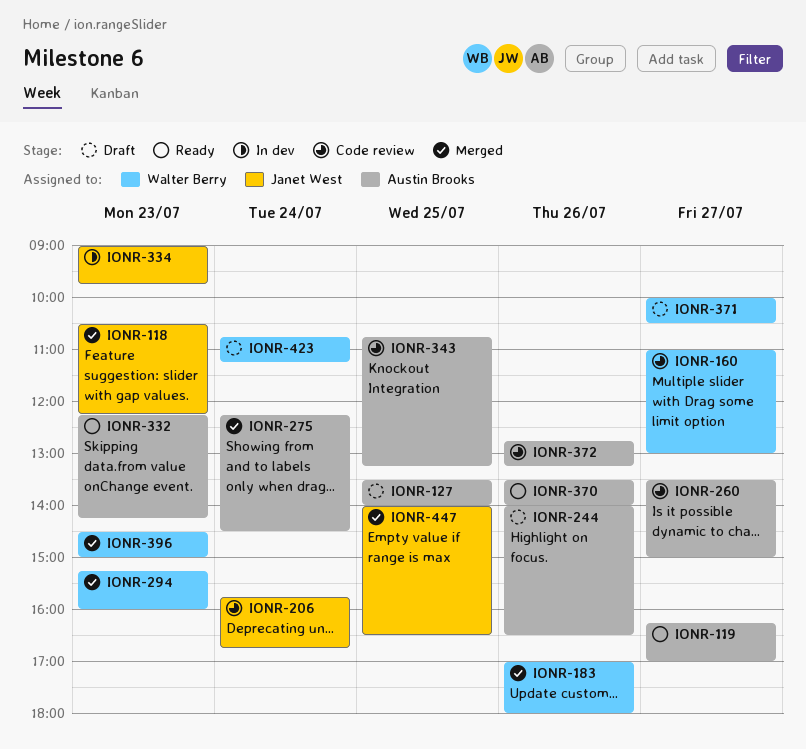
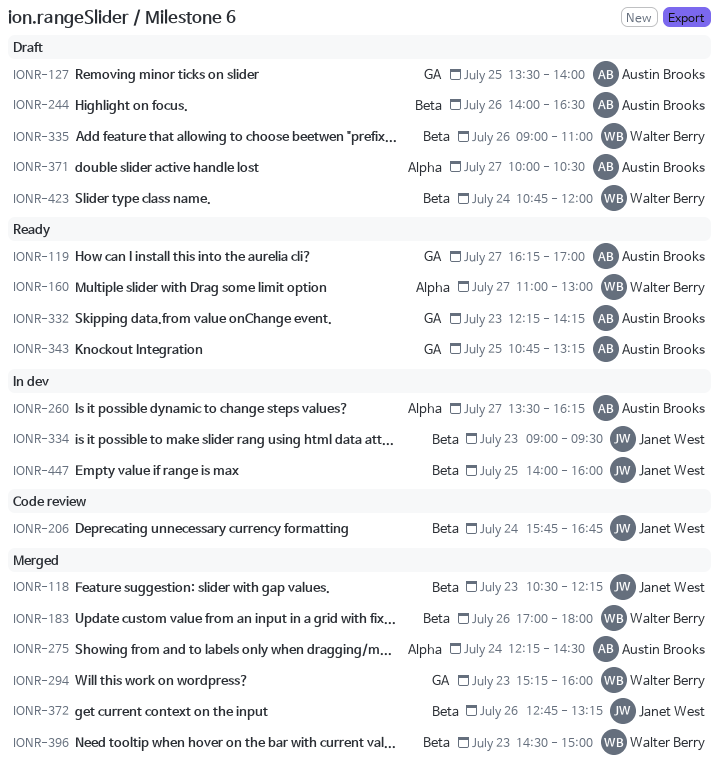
IONR-160, status: Code review -> Ready
IONR-260, status: Code review -> In dev
IONR-260, ends: 15:00 -> 16:15
IONR-334, ends: 09:45 -> 09:30
IONR-335: none -> present
IONR-343, status: Code review -> Ready
IONR-370: present -> none
IONR-371, owner: Walter Berry -> Austin Brooks
IONR-372, status: Code review -> Merged
IONR-372, owner: Austin Brooks -> Janet West
IONR-423, ends: 11:15 -> 12:00
IONR-447, status: Merged -> In dev
IONR-447, ends: 16:30 -> 16:00

